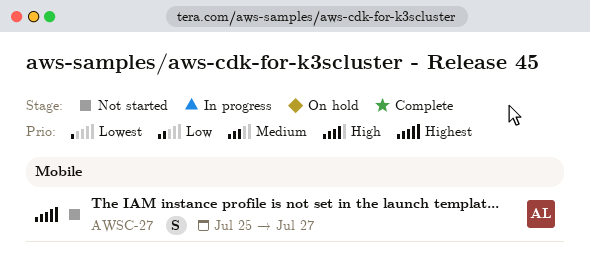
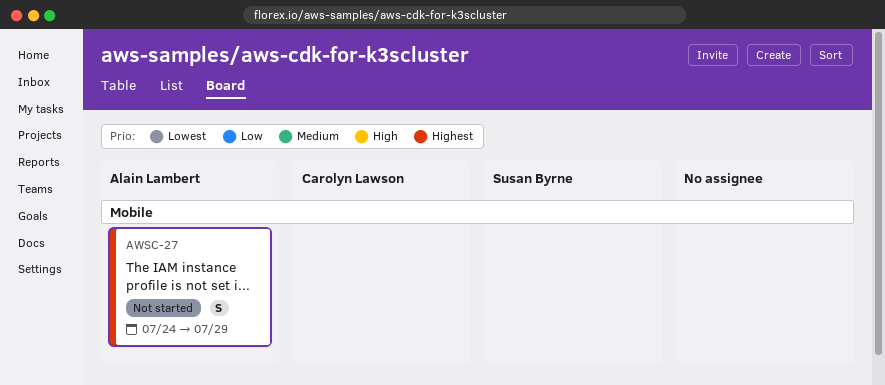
AWSC-27, start: Jul 25 -> Jul 24
AWSC-27, due: Jul 27 -> Jul 29

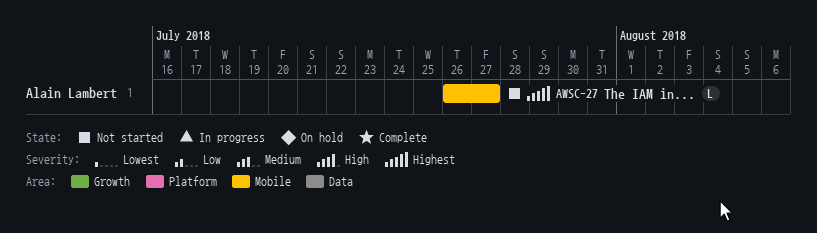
AWSC-27, estimate: S -> L
AWSC-27, start: Jul 24 -> Jul 26
AWSC-27, due: Jul 29 -> Jul 27

